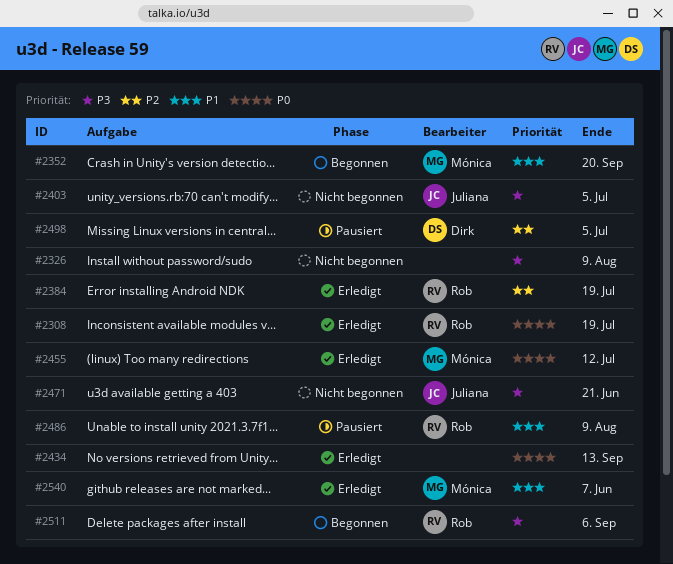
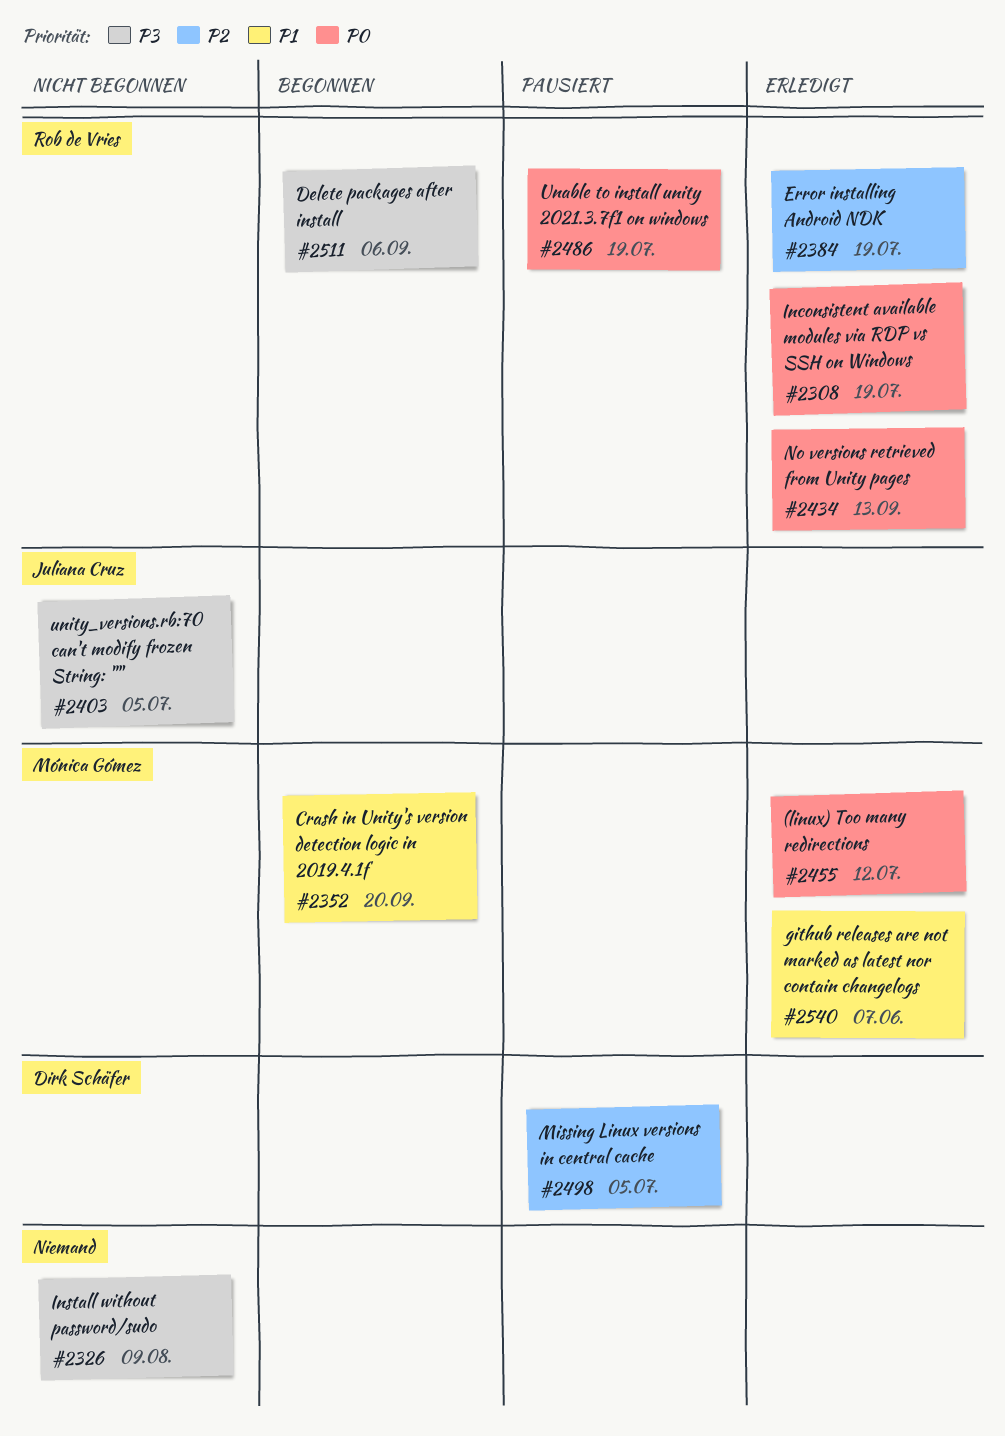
#2434, owner: none -> Rob de Vries
#2471: present -> none
#2486, priority: P1 -> P0
#2486, due: Aug 9 -> Jul 19

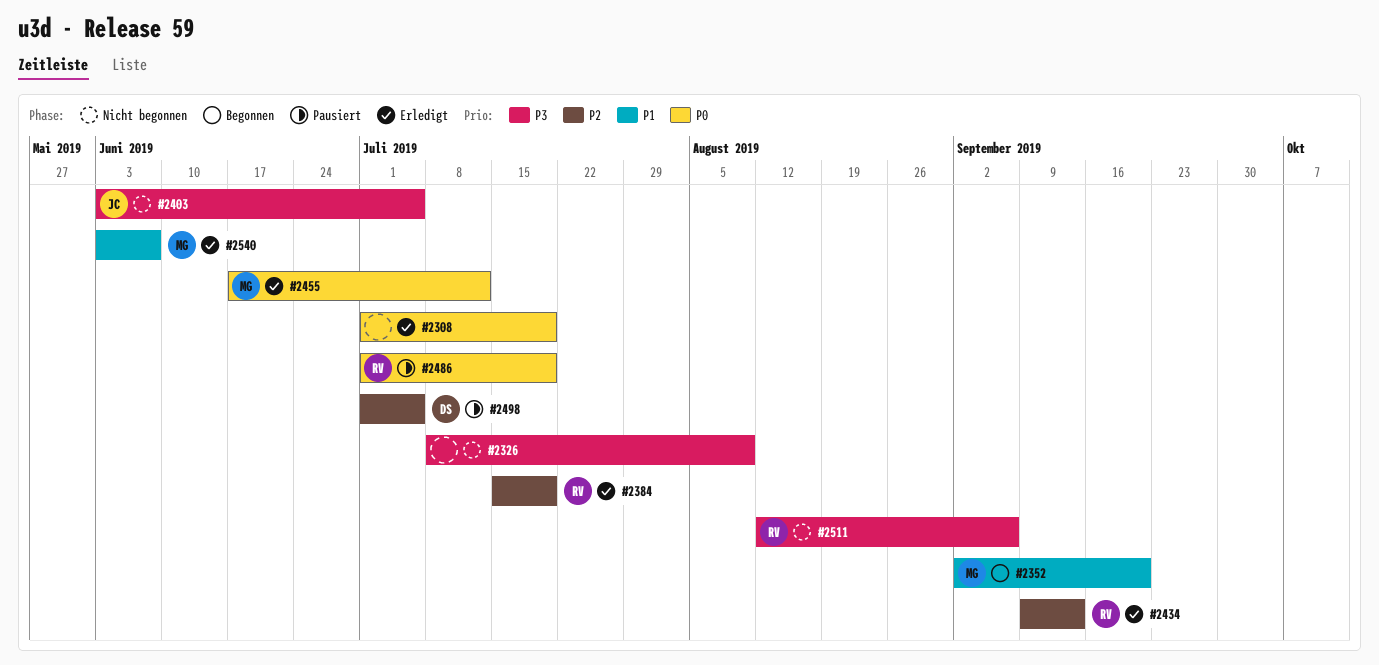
#2308, owner: Rob de Vries -> none
#2434, priority: P0 -> P2
#2511, status: Begonnen -> Nicht begonnen

